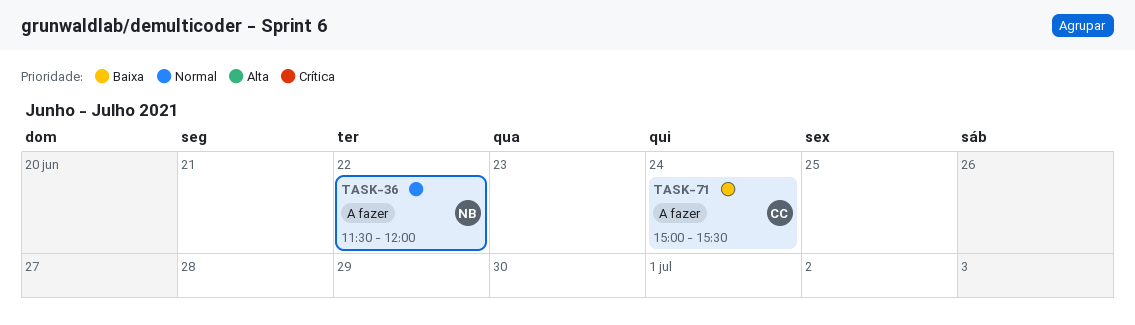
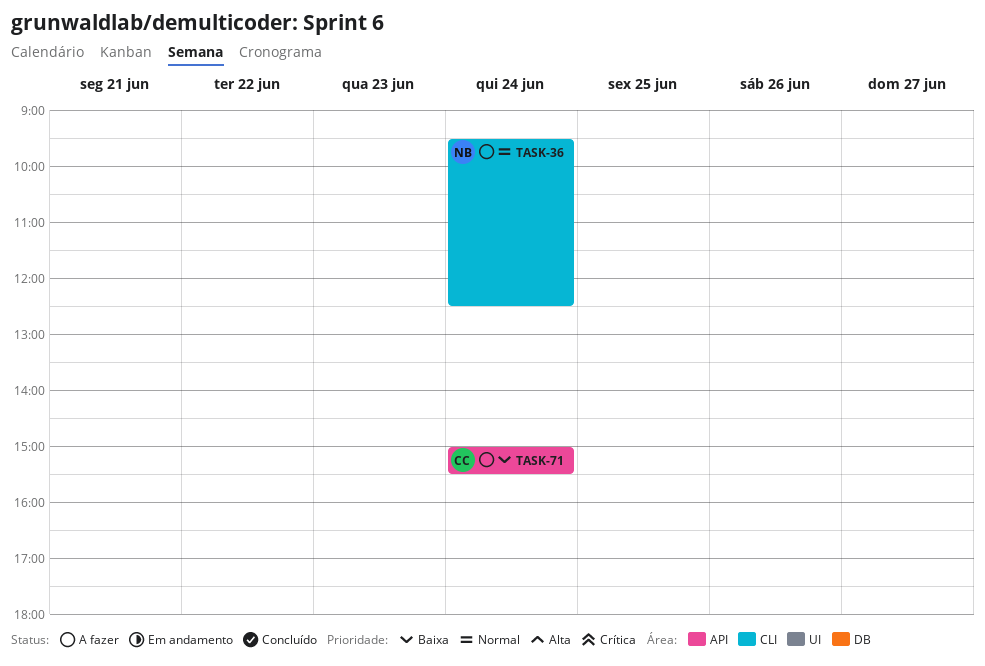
TASK-36, day: Jun 22 -> Jun 24
TASK-36, begins: 11:30 -> 09:30
TASK-36, ends: 12:00 -> 12:30

